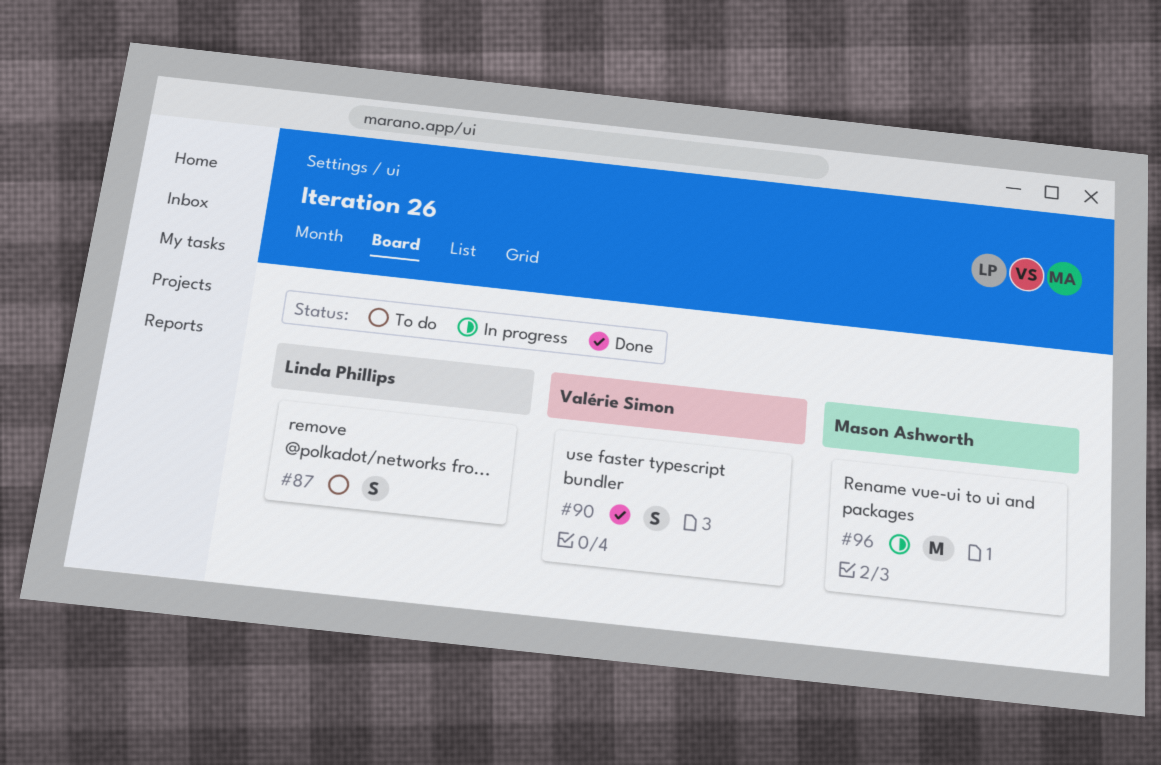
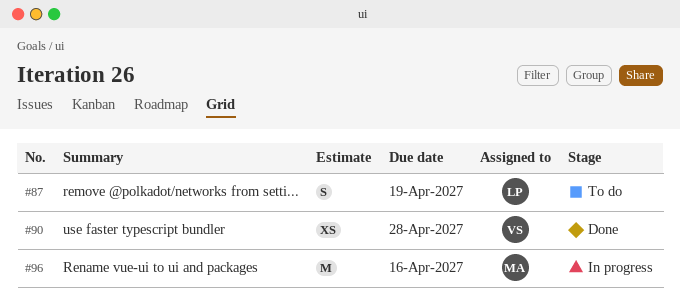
#90, estimate: S -> XS

